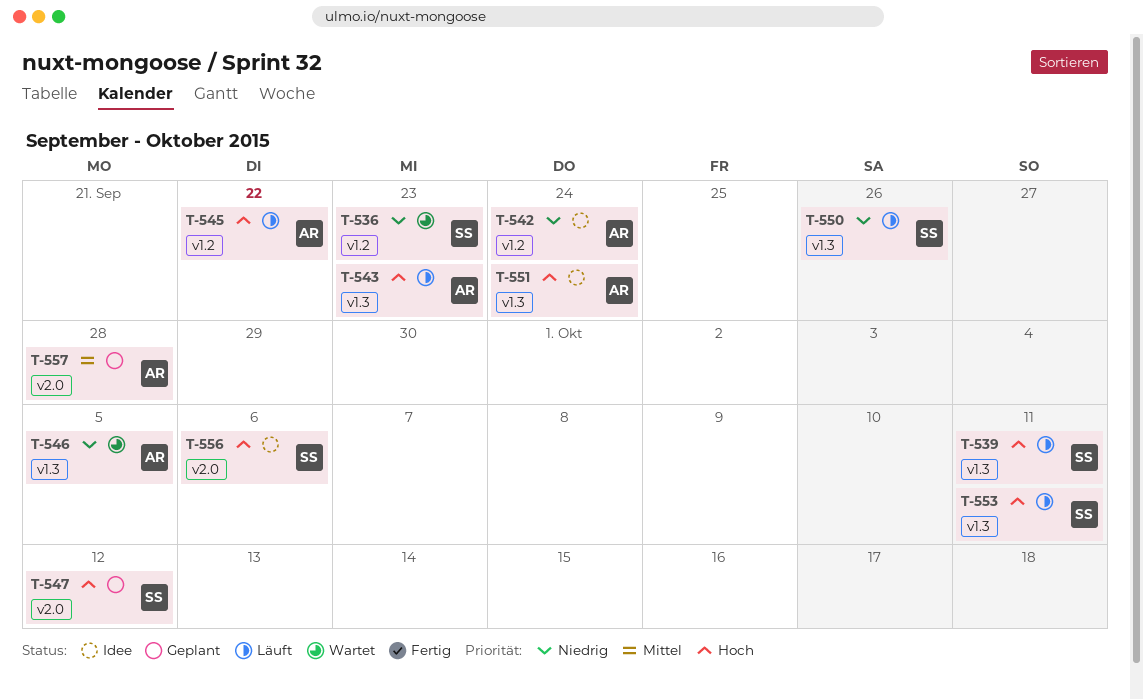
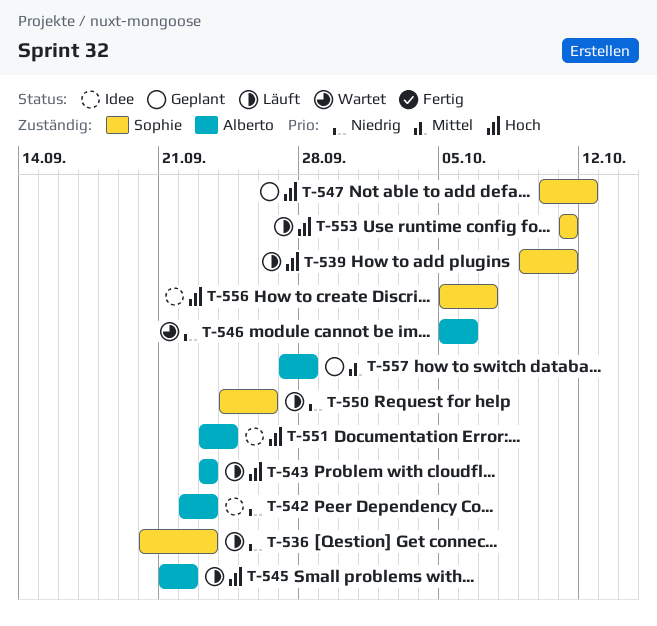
T-536, status: Wartet -> Läuft
T-542, due: Sep 24 -> Sep 23
T-546, due: Oct 5 -> Oct 6
T-556, due: Oct 6 -> Oct 7

